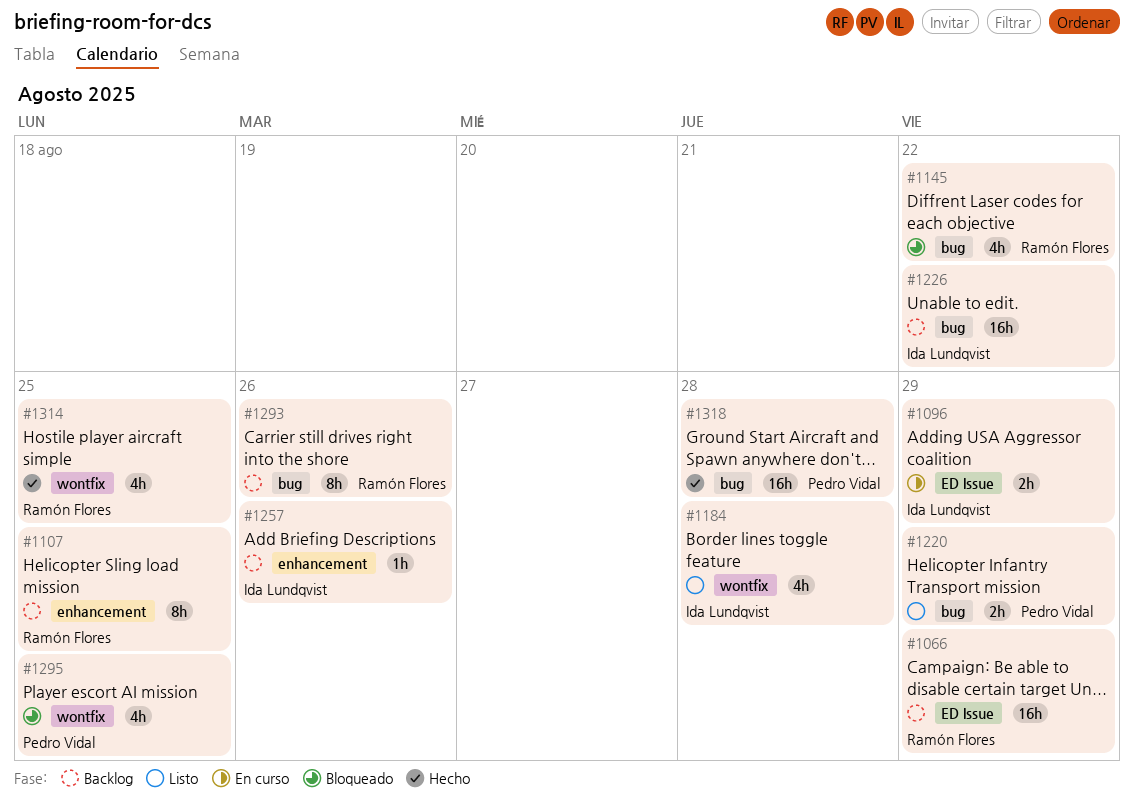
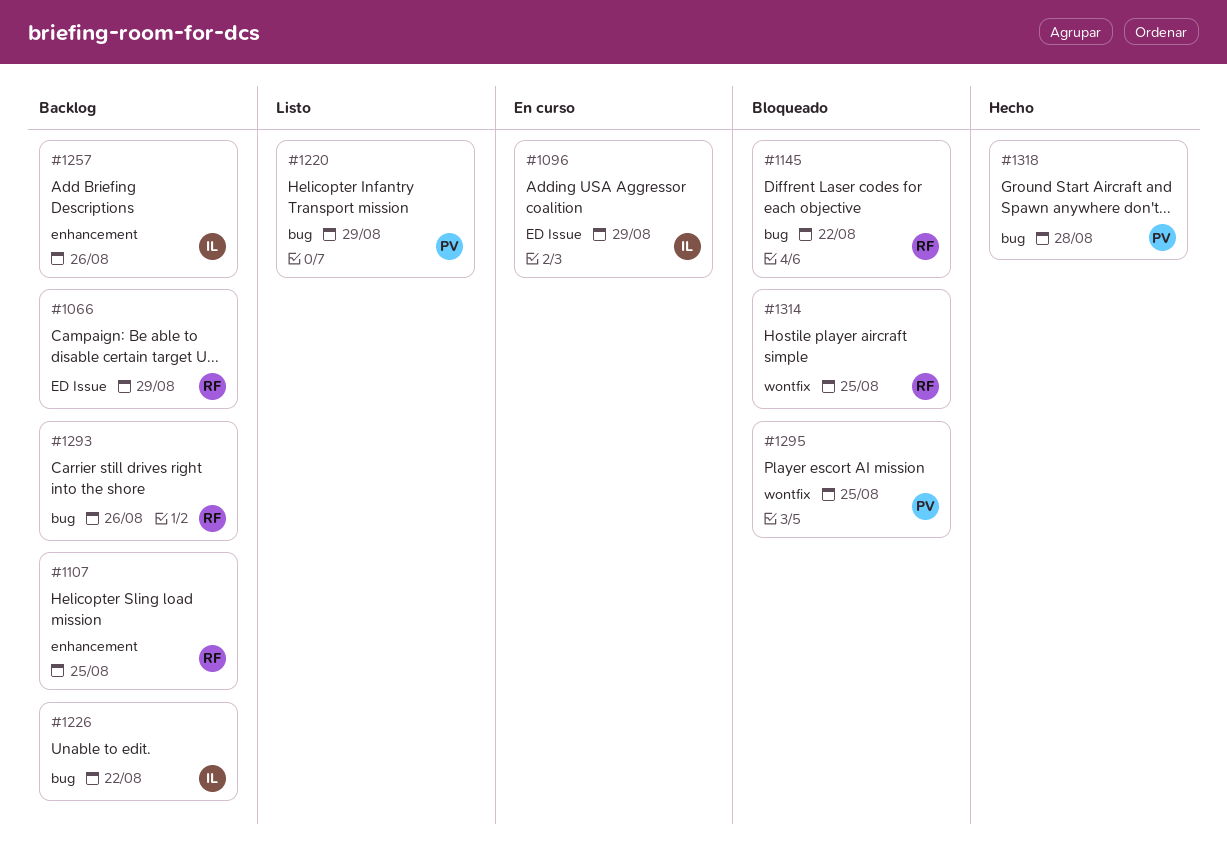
#1184: present -> none
#1314, status: Hecho -> Bloqueado

